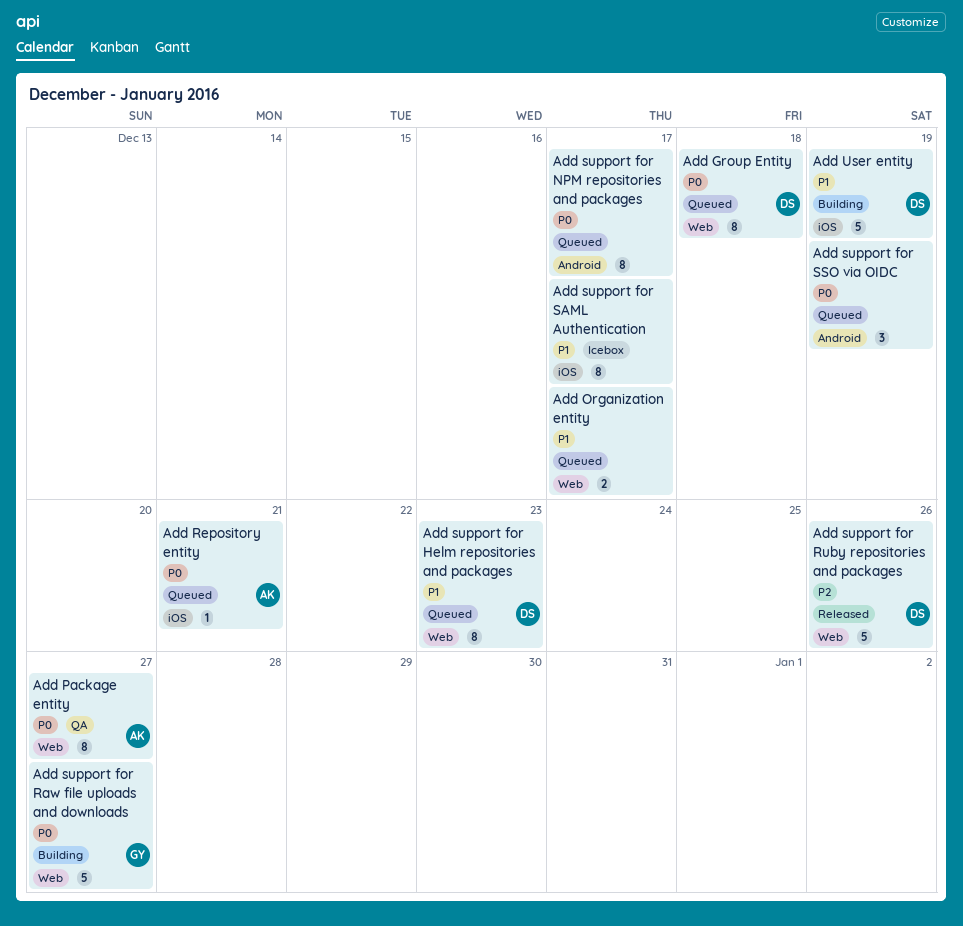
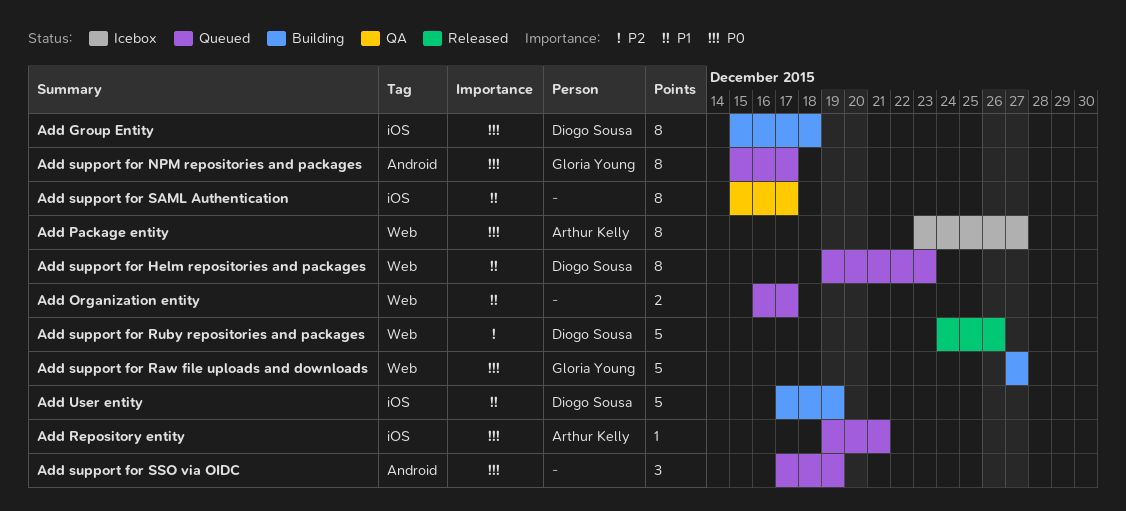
Add Group Entity, status: Queued -> Building
Add Group Entity, label: Web -> iOS
Add Package entity, status: QA -> Icebox
Add support for NPM repositories and packages, owner: none -> Gloria Young
Add support for SAML Authentication, status: Icebox -> QA

